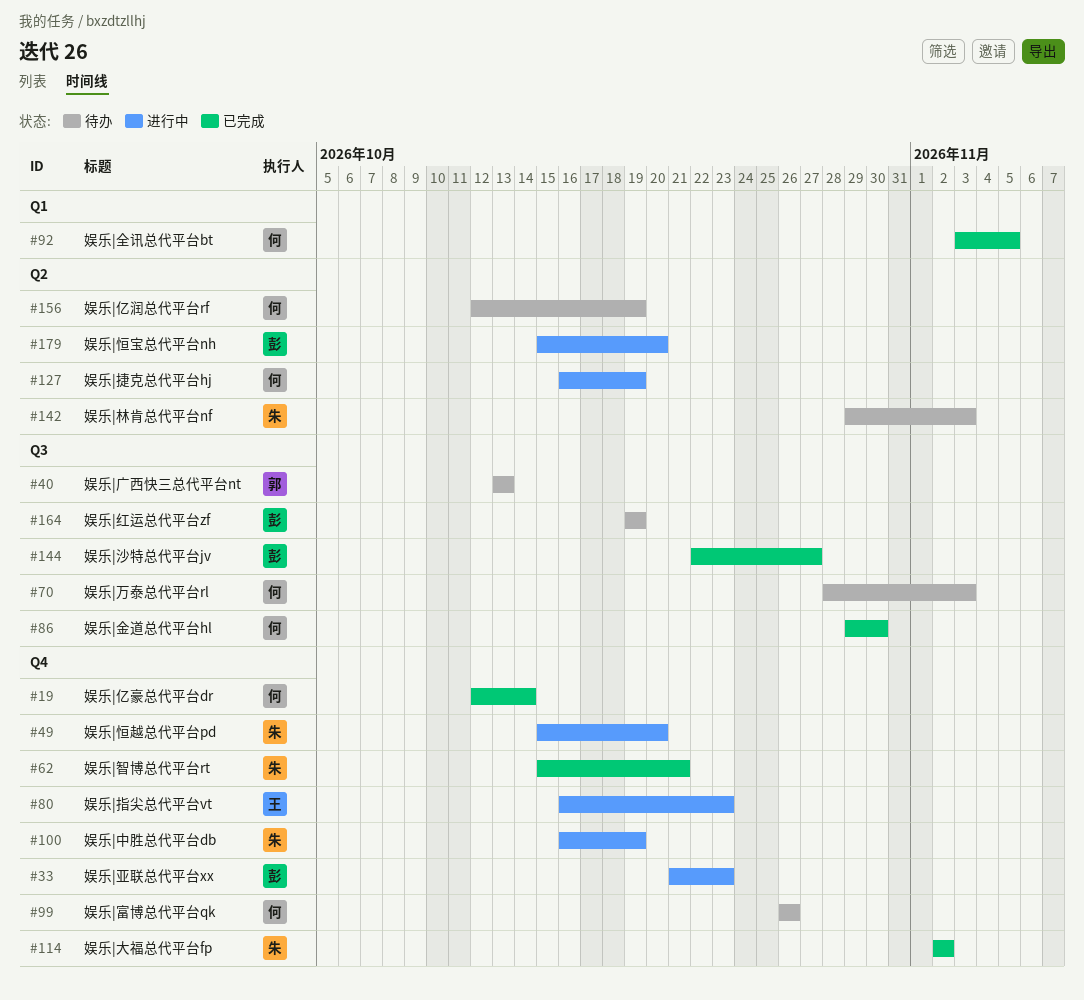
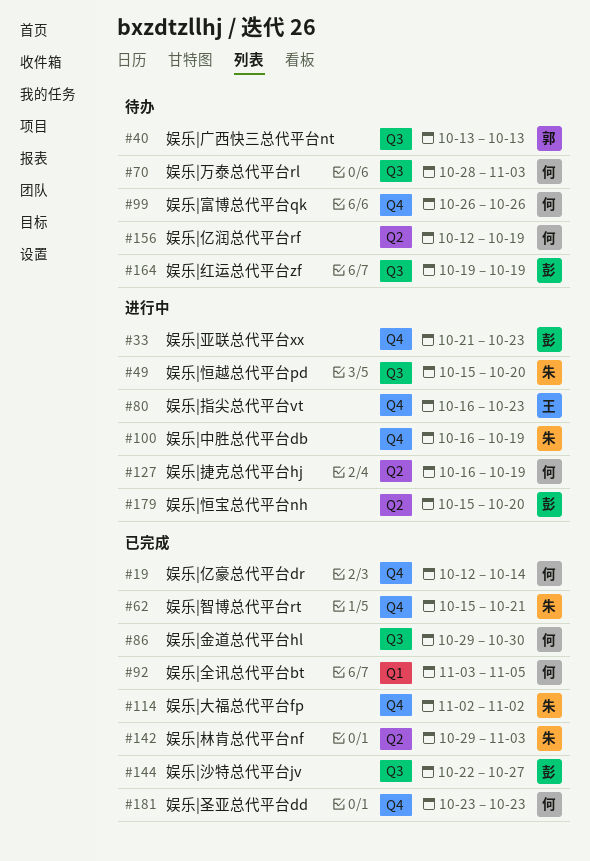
#49, label: Q4 -> Q3
#142, status: 待办 -> 已完成
#181: none -> present

